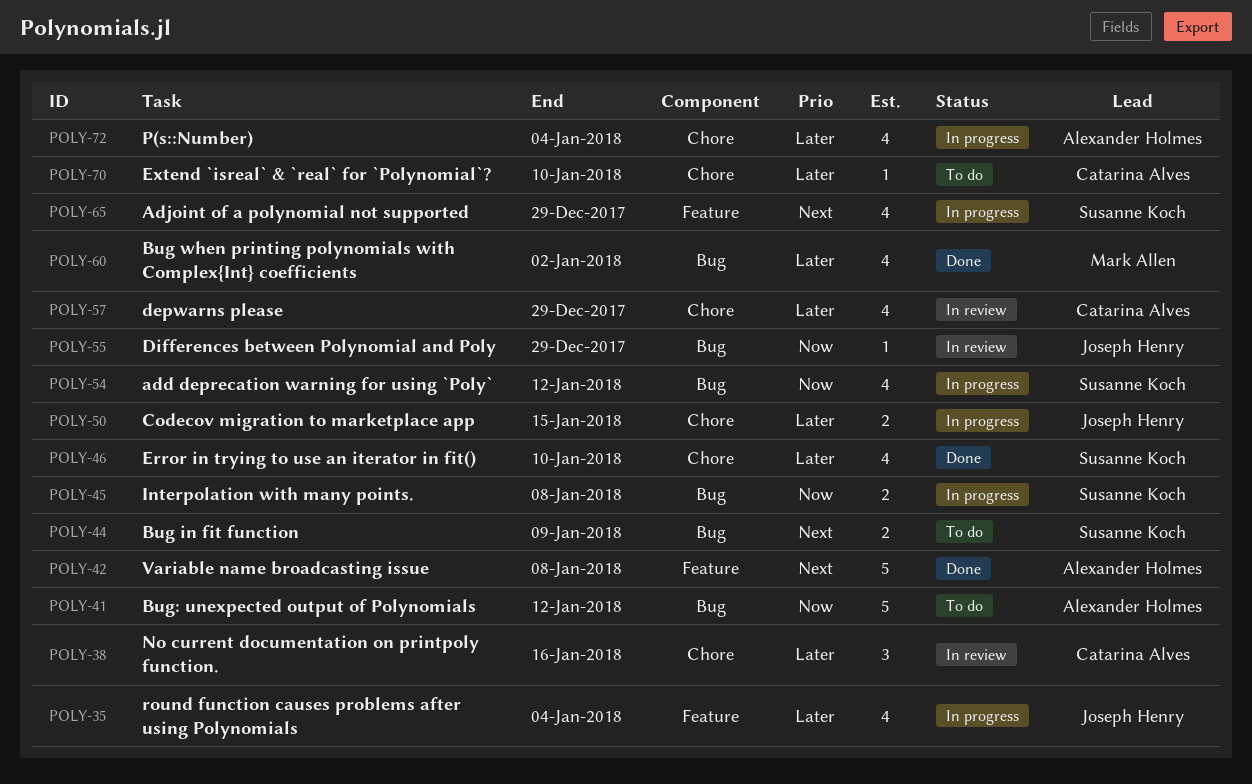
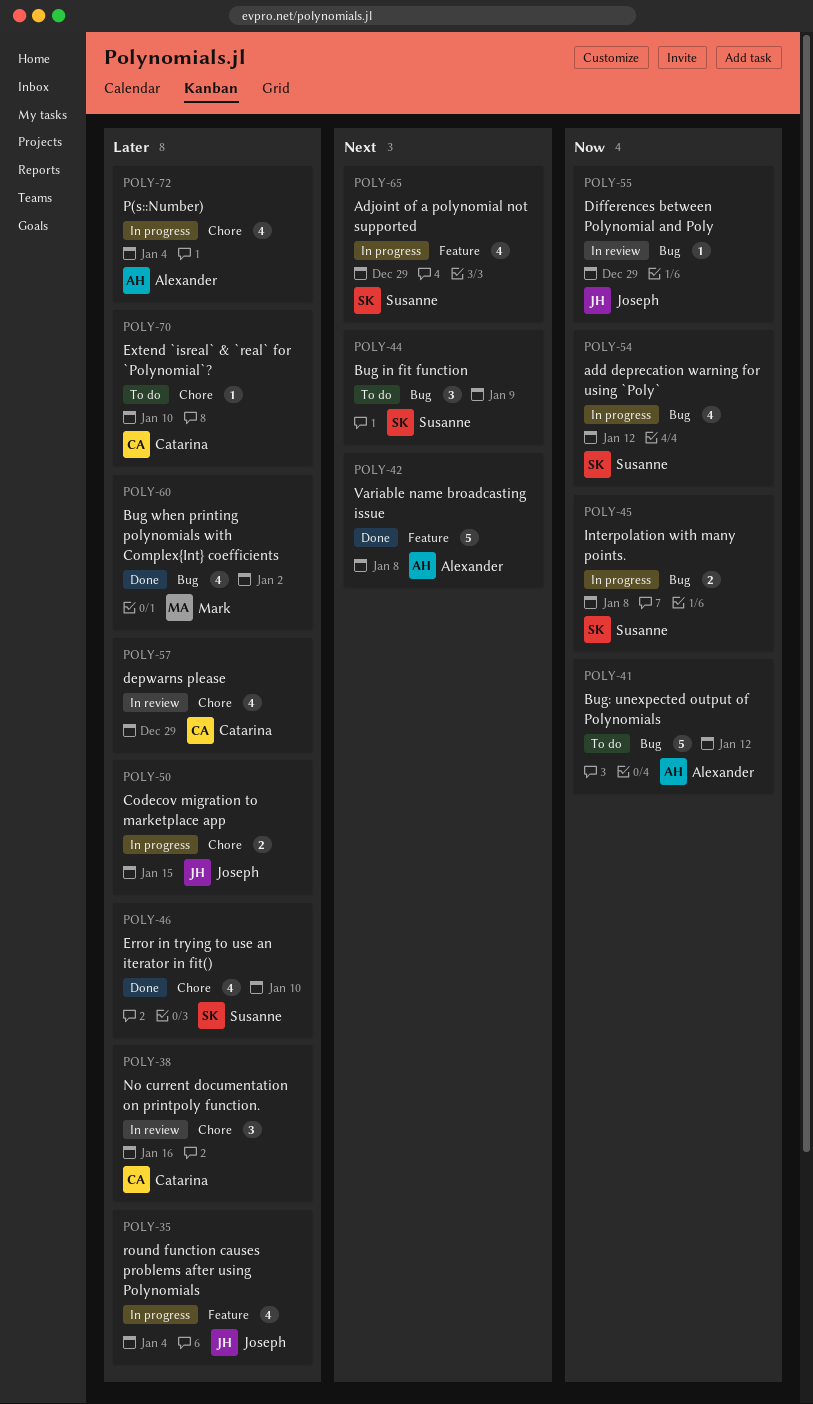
POLY-44, estimate: 2 -> 3

